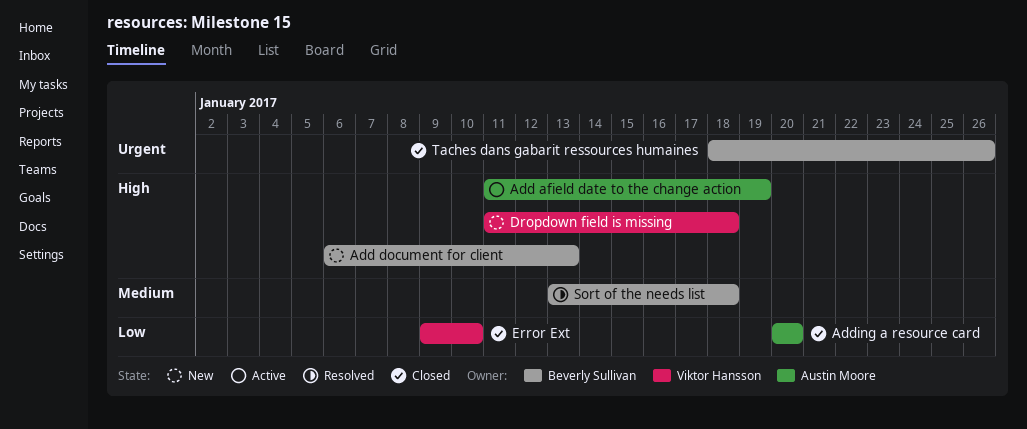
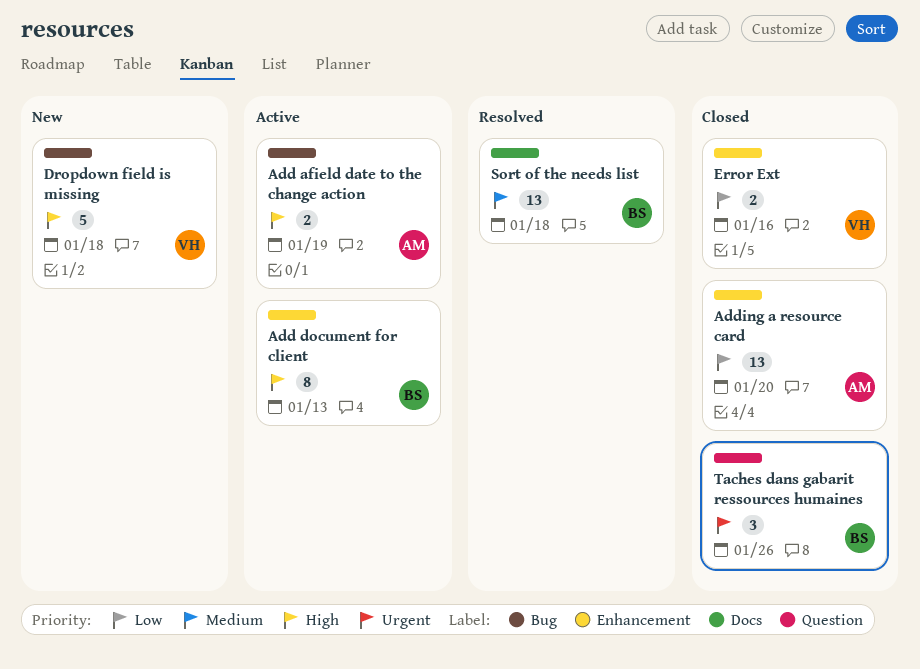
Add document for client, status: New -> Active
Error Ext, due: Jan 10 -> Jan 16

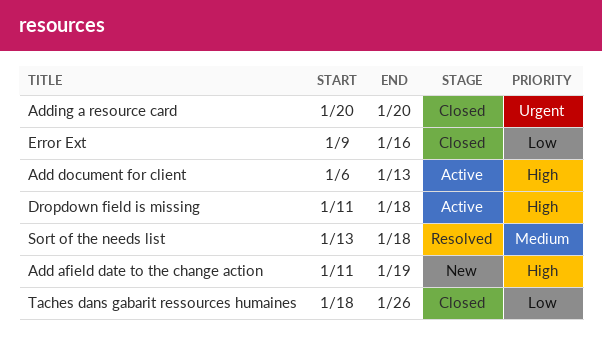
Add afield date to the change action, status: Active -> New
Adding a resource card, priority: Low -> Urgent
Dropdown field is missing, status: New -> Active
Taches dans gabarit ressources humaines, priority: Urgent -> Low

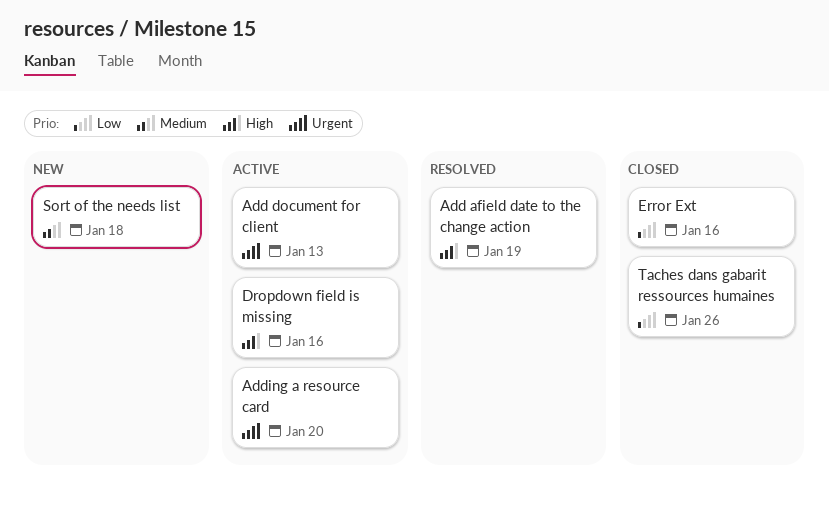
Add afield date to the change action, status: New -> Resolved
Add document for client, priority: High -> Urgent
Adding a resource card, status: Closed -> Active
Dropdown field is missing, due: Jan 18 -> Jan 16
Sort of the needs list, status: Resolved -> New

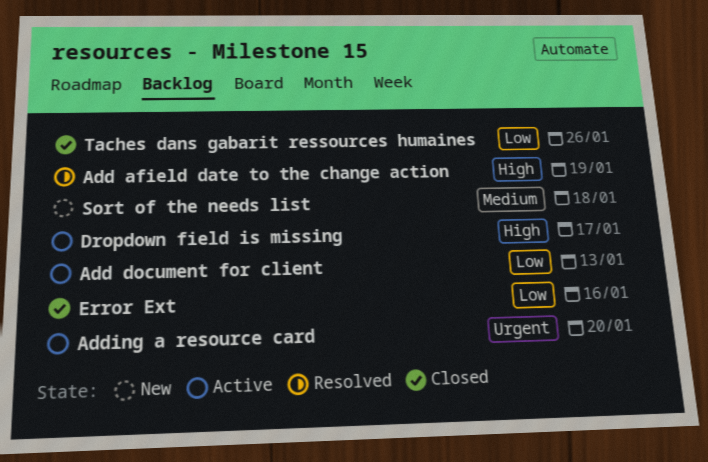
Add document for client, priority: Urgent -> Low
Dropdown field is missing, due: Jan 16 -> Jan 17

